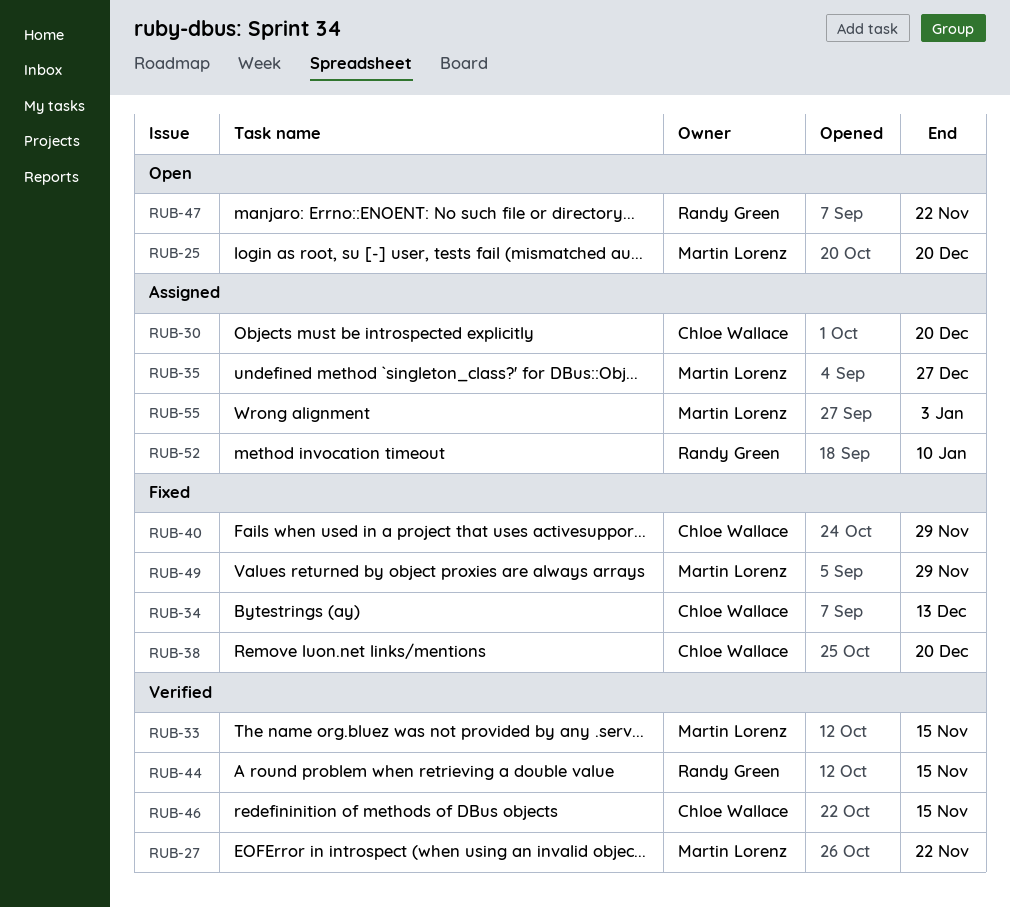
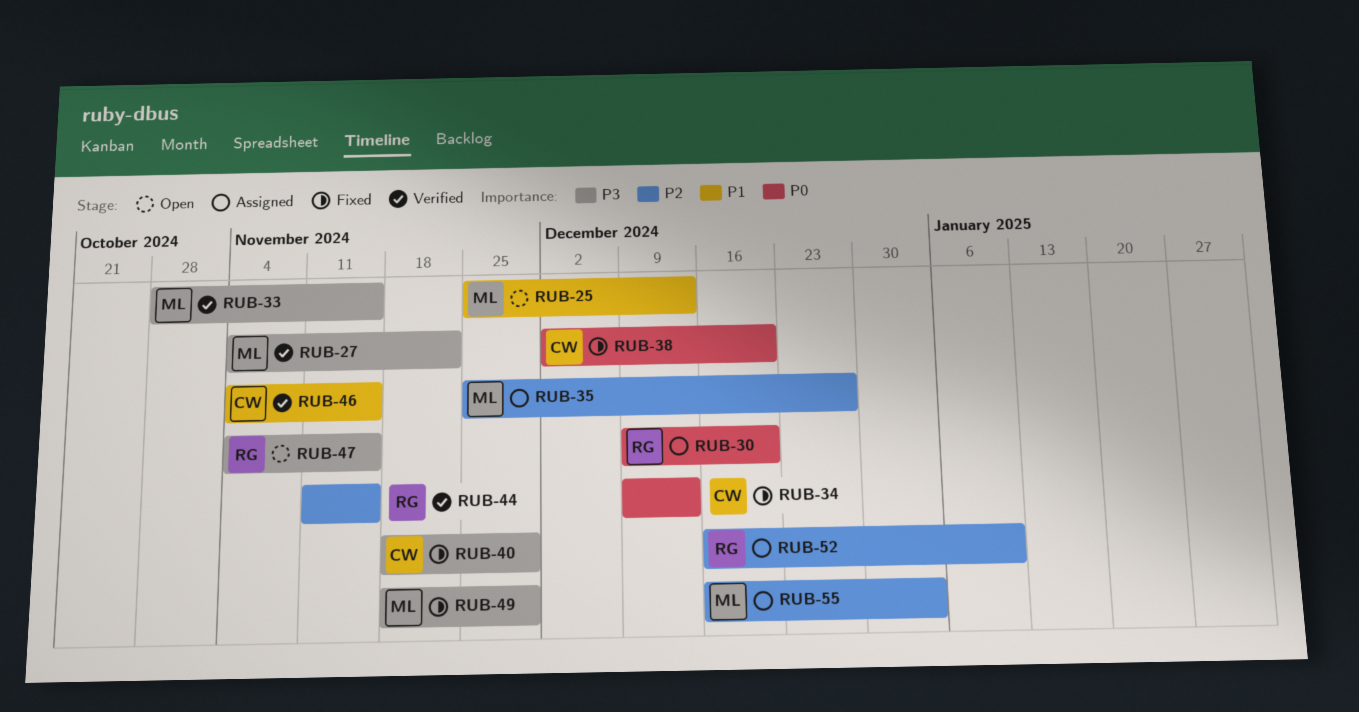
RUB-25, due: Dec 20 -> Dec 13
RUB-30, owner: Chloe Wallace -> Randy Green
RUB-47, due: Nov 22 -> Nov 15

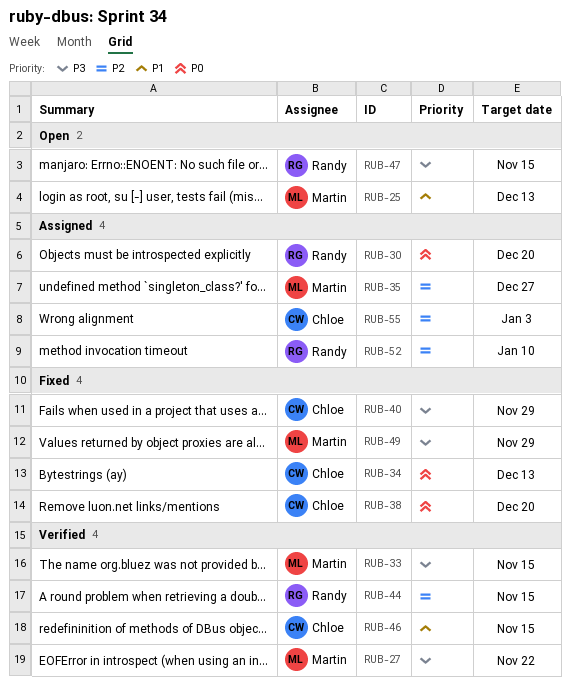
RUB-55, owner: Martin -> Chloe

